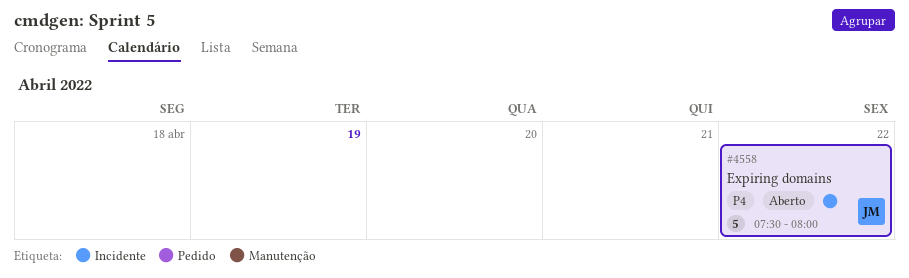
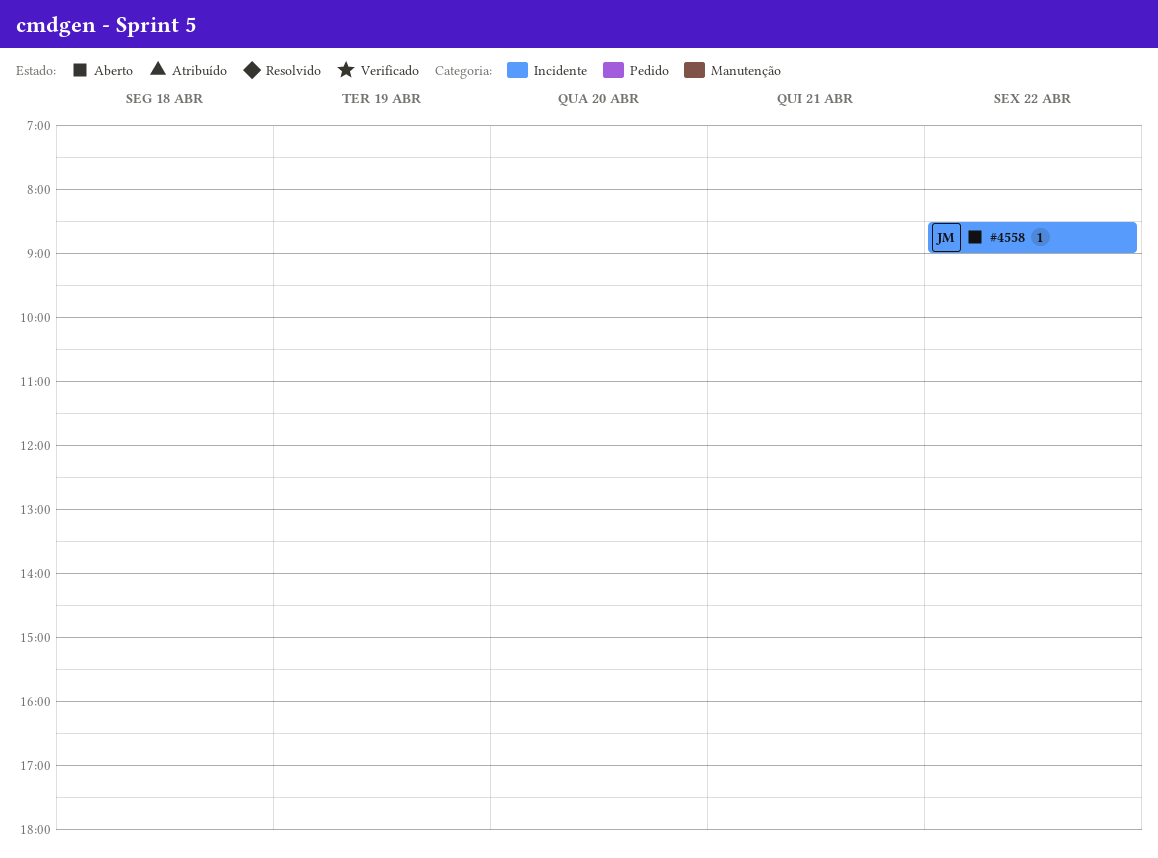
#4558, estimate: 5 -> 1
#4558, begins: 07:30 -> 08:30
#4558, ends: 08:00 -> 09:00

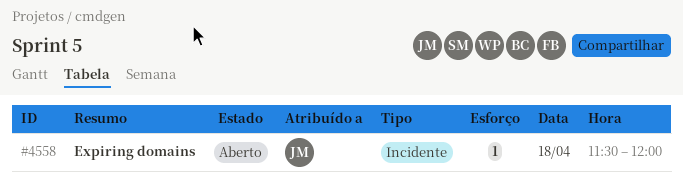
#4558, day: Apr 22 -> Apr 18
#4558, begins: 08:30 -> 11:30
#4558, ends: 09:00 -> 12:00

